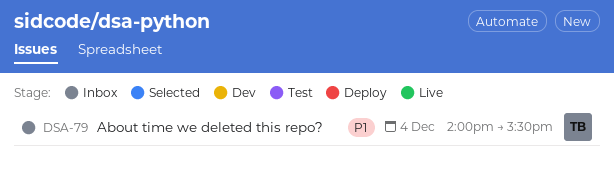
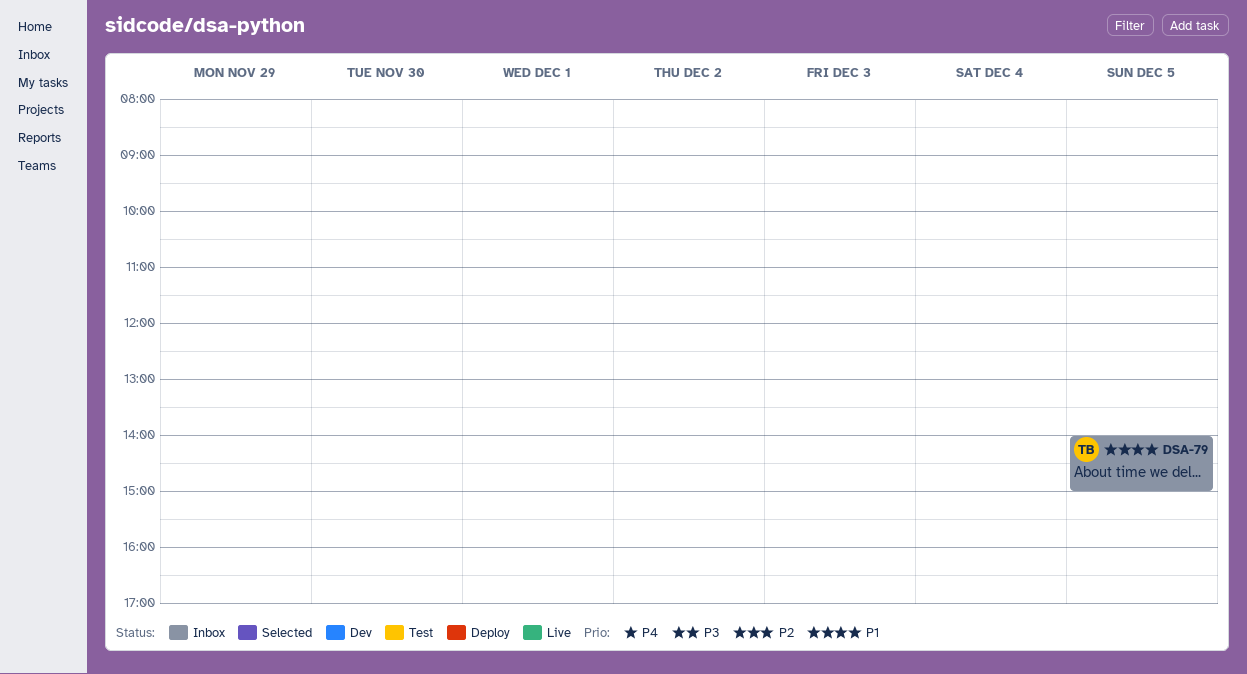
DSA-79, day: Dec 4 -> Dec 5
DSA-79, ends: 15:30 -> 15:00

